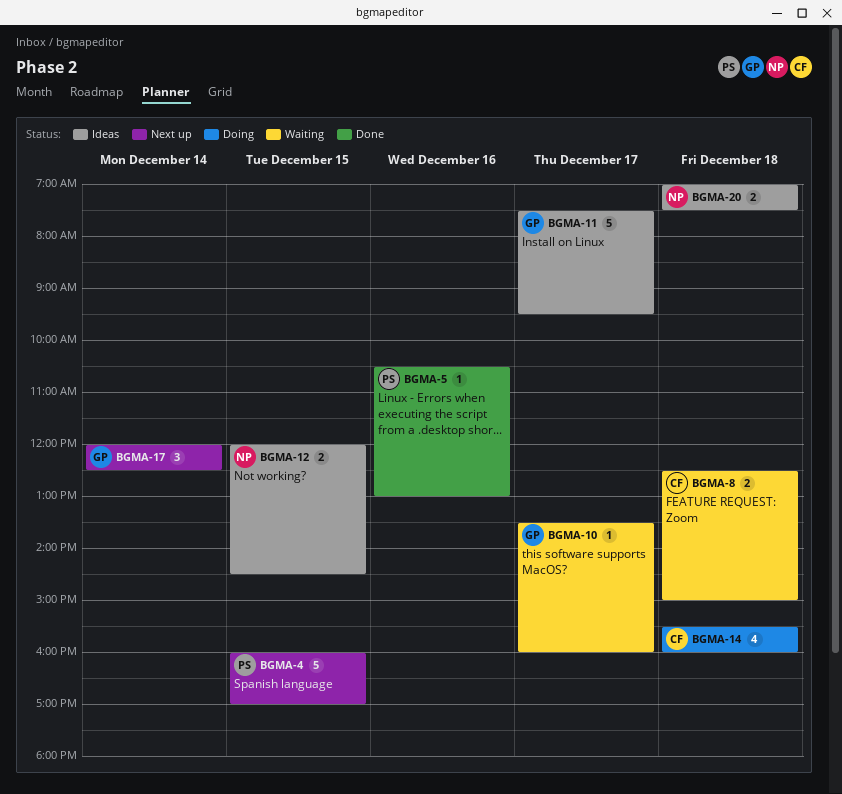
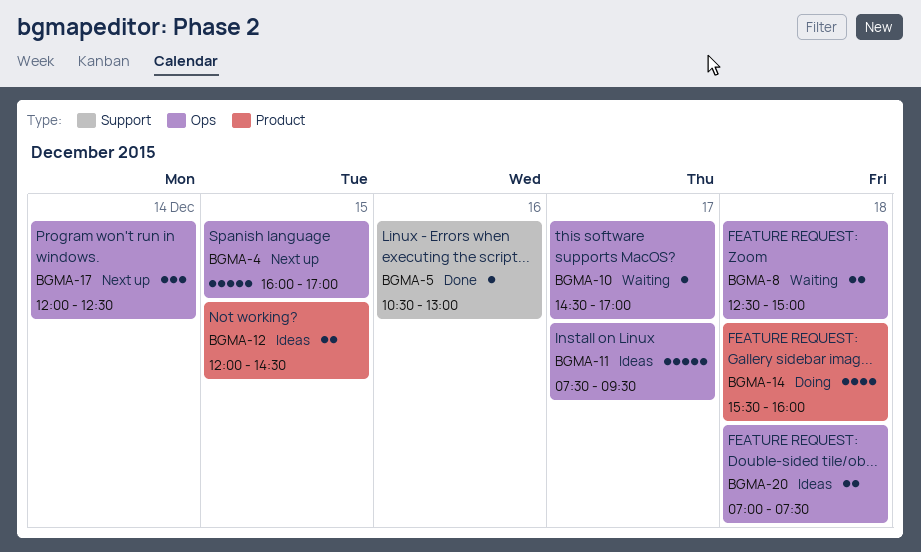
BGMA-10, begins: 13:30 -> 14:30
BGMA-10, ends: 16:00 -> 17:00

